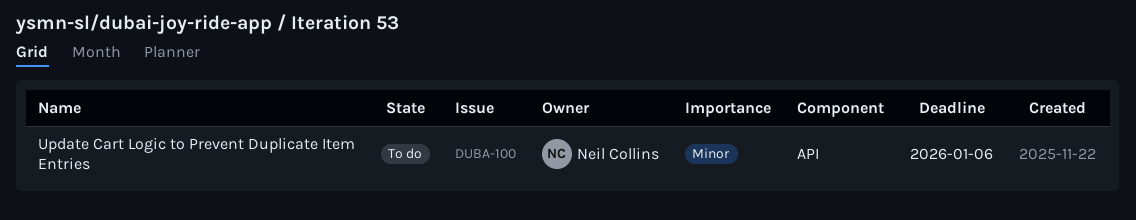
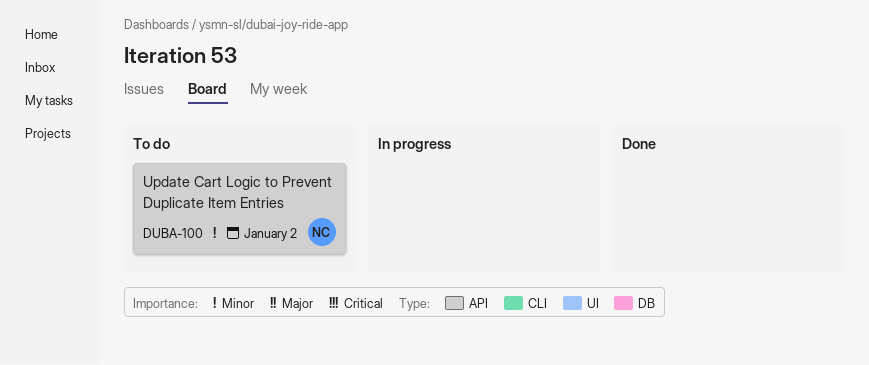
DUBA-100, due: Jan 6 -> Jan 2

